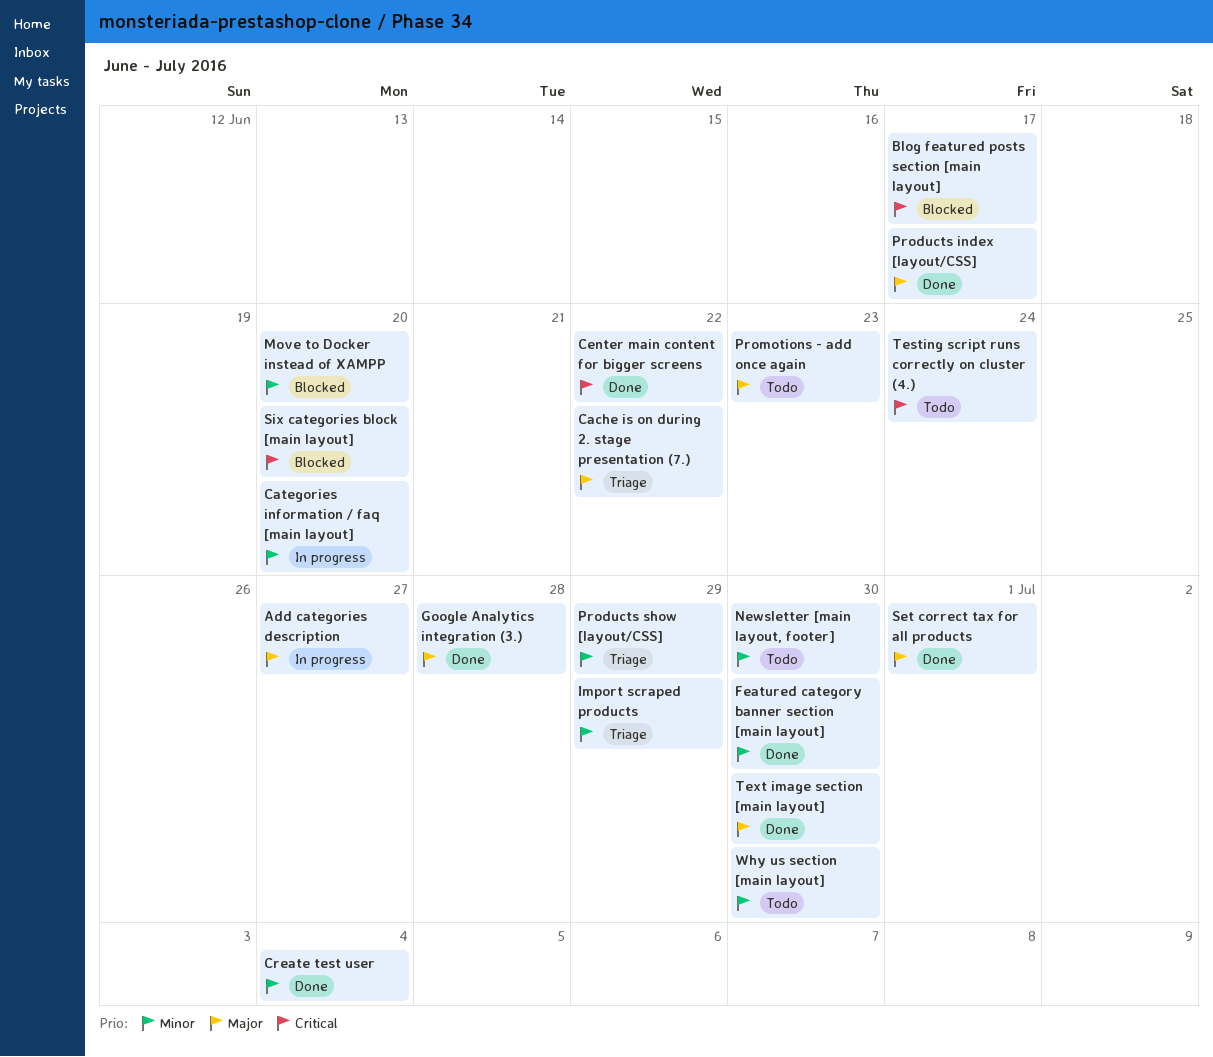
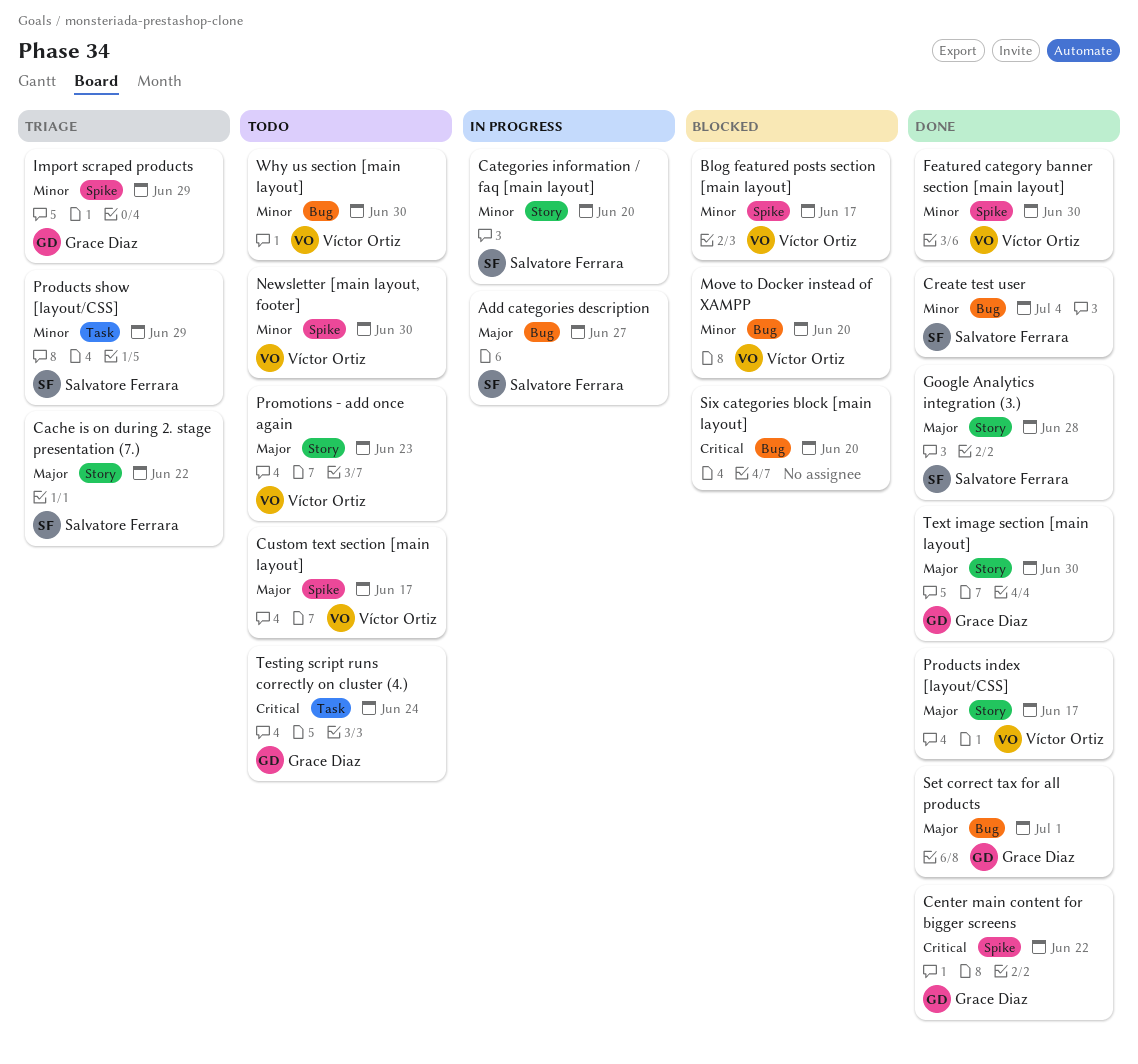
Blog featured posts section [main layout], priority: Critical -> Minor
Custom text section [main layout]: none -> present

